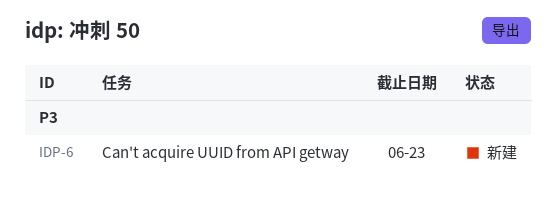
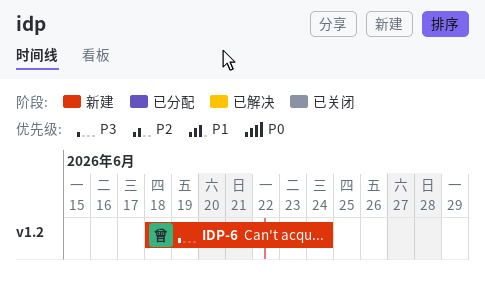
IDP-6, due: Jun 23 -> Jun 24

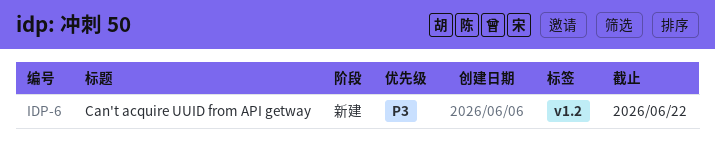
IDP-6, due: Jun 24 -> Jun 22

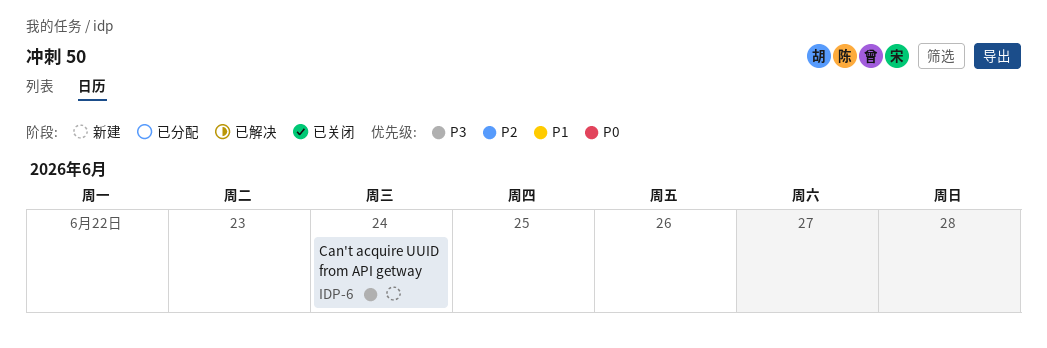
IDP-6, due: Jun 22 -> Jun 24

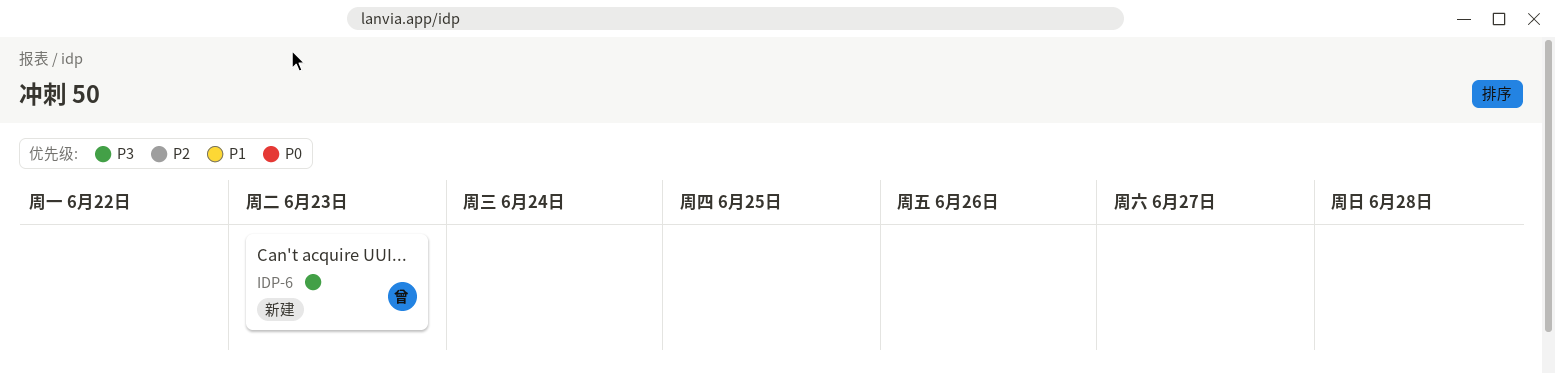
IDP-6, due: Jun 24 -> Jun 23

